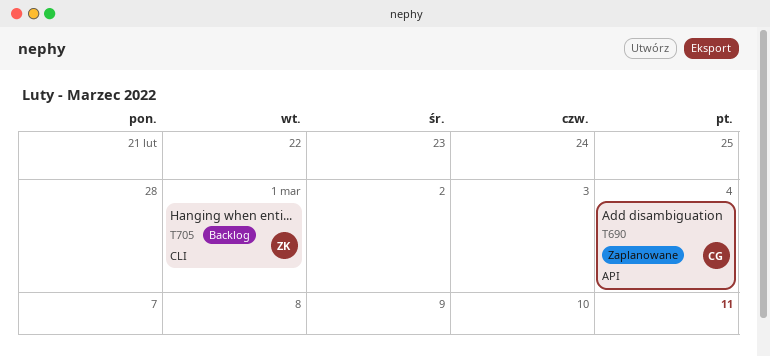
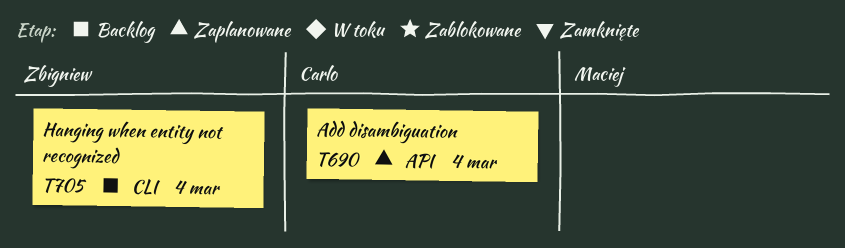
T705, due: Mar 1 -> Mar 4

